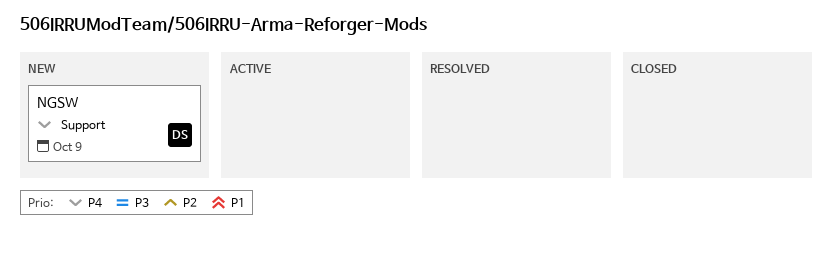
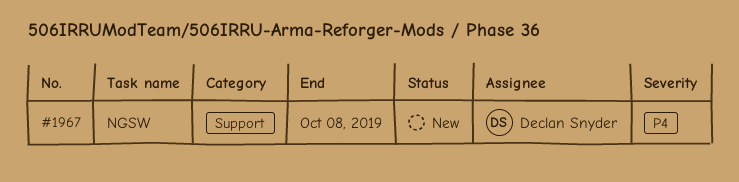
NGSW, due: Oct 9 -> Oct 8

